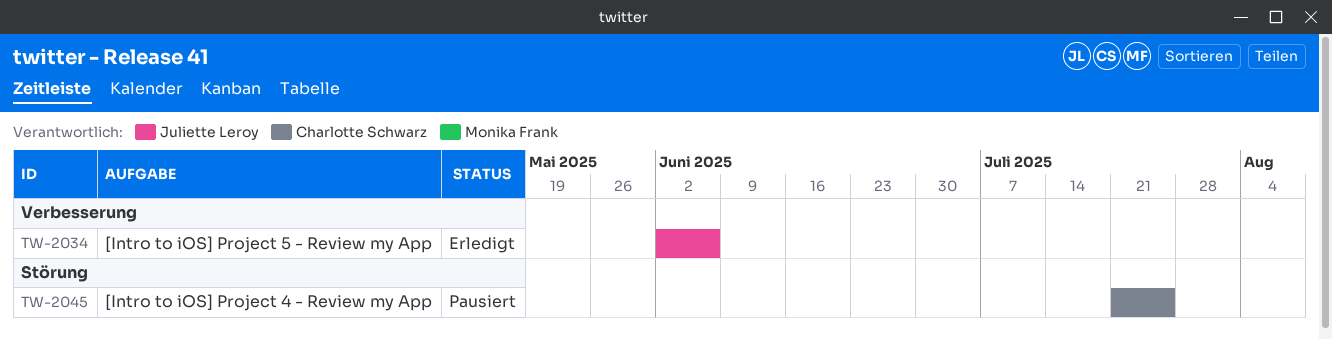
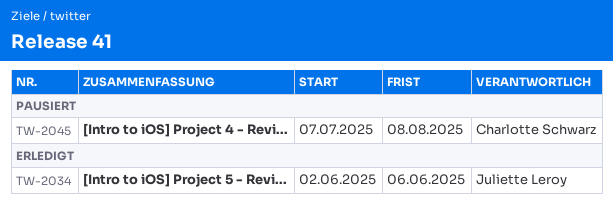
TW-2045, start: Jul 21 -> Jul 7
TW-2045, due: Jul 25 -> Aug 8

